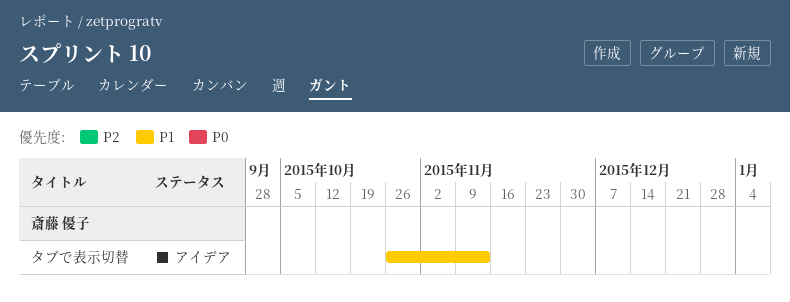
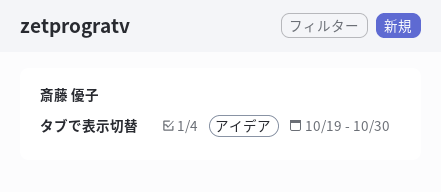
タブで表示切替, start: Oct 26 -> Oct 19
タブで表示切替, due: Nov 13 -> Oct 30

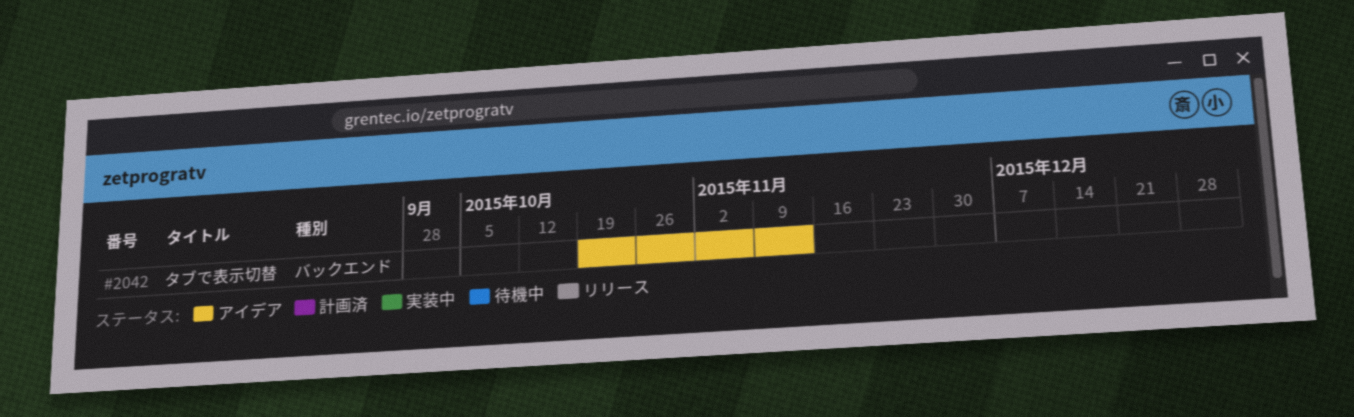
タブで表示切替, due: Oct 30 -> Nov 13

